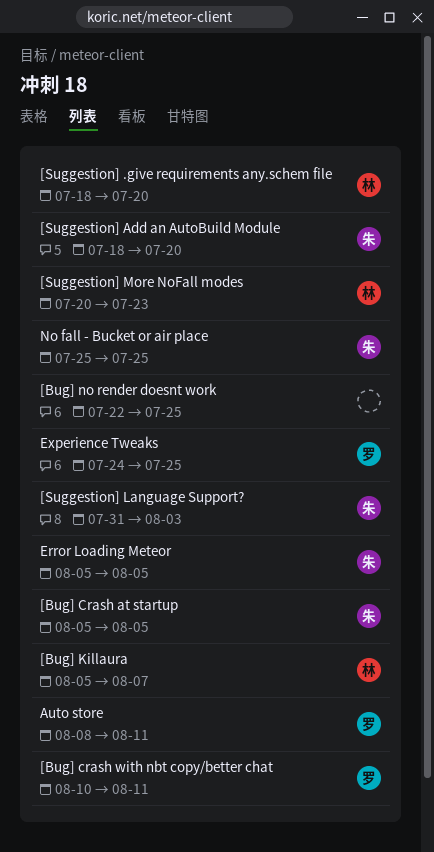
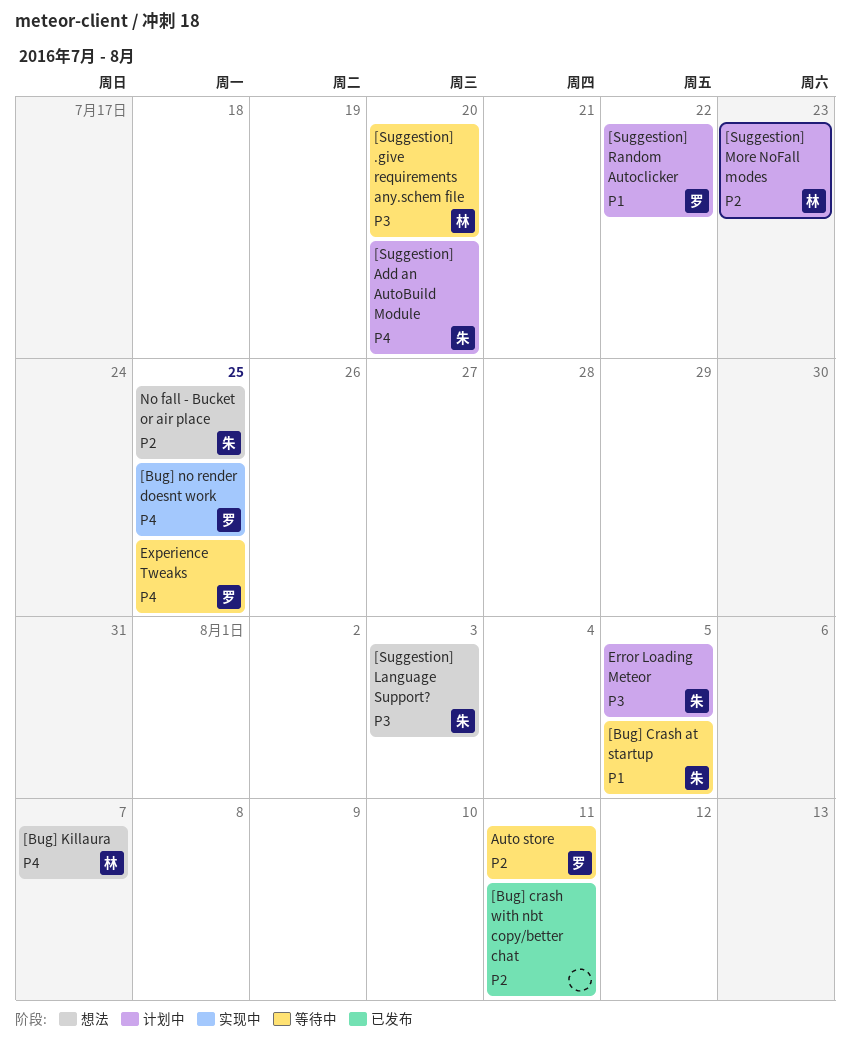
[Bug] crash with nbt copy/better chat, owner: 罗 -> none
[Bug] no render doesnt work, owner: none -> 罗
[Suggestion] Random Autoclicker: none -> present

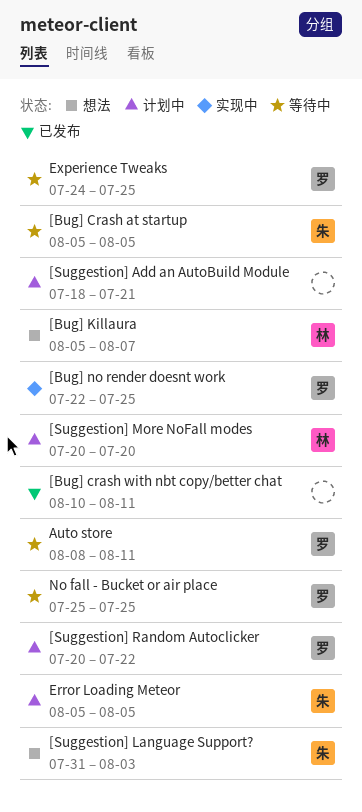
[Suggestion] .give requirements any.schem file: present -> none
[Suggestion] Add an AutoBuild Module, owner: 朱 -> none
[Suggestion] Add an AutoBuild Module, due: Jul 20 -> Jul 21
[Suggestion] More NoFall modes, due: Jul 23 -> Jul 20
No fall - Bucket or air place, status: 想法 -> 等待中
No fall - Bucket or air place, owner: 朱 -> 罗

